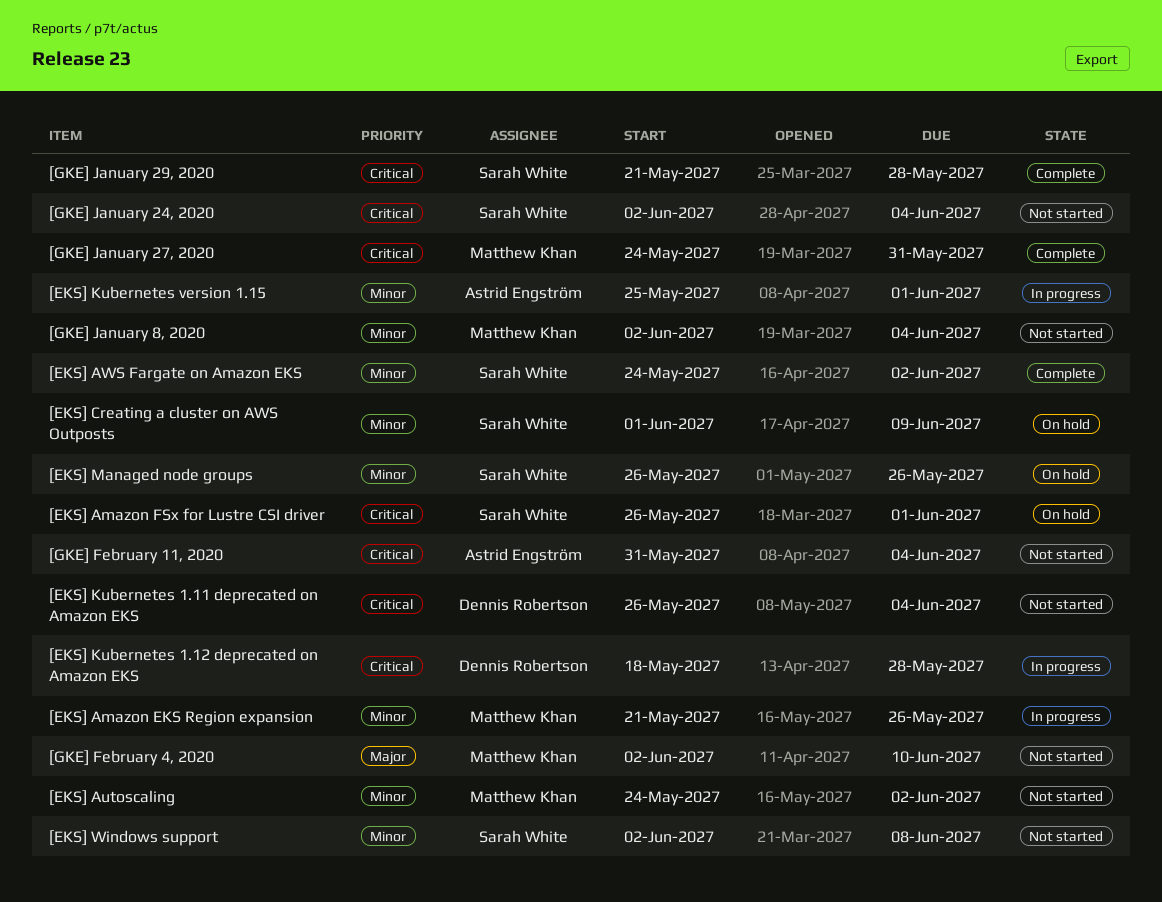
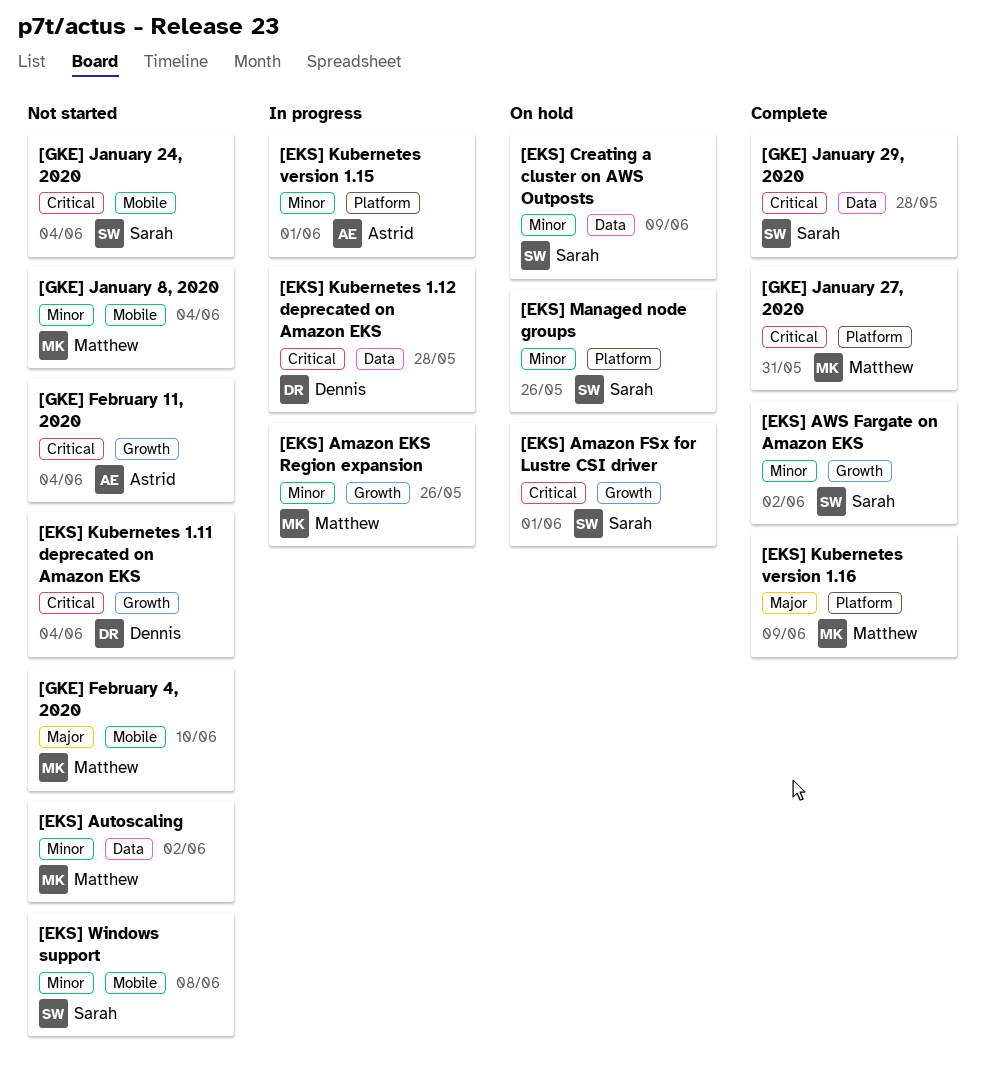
[EKS] Kubernetes version 1.16: none -> present

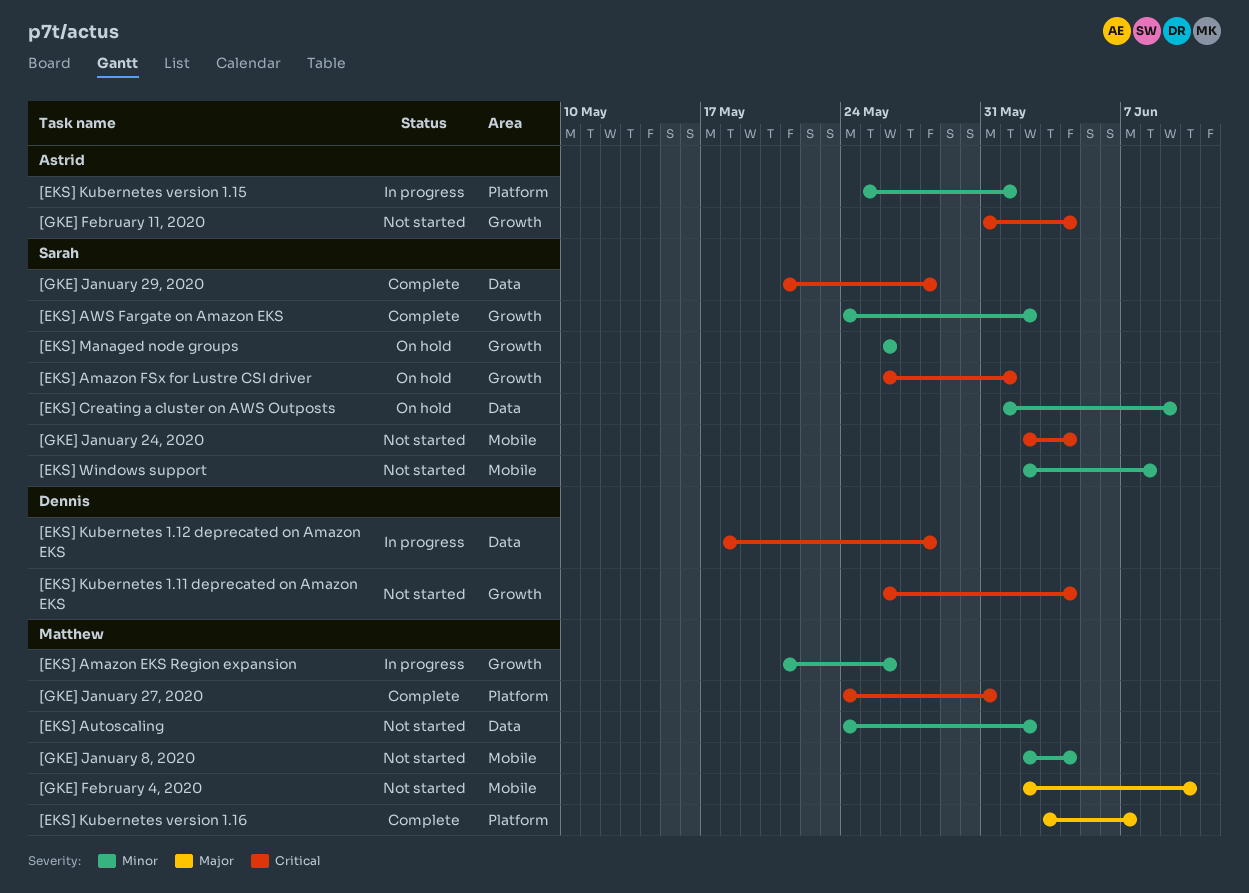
[EKS] Kubernetes version 1.16, due: Jun 9 -> Jun 7
[EKS] Managed node groups, label: Platform -> Growth

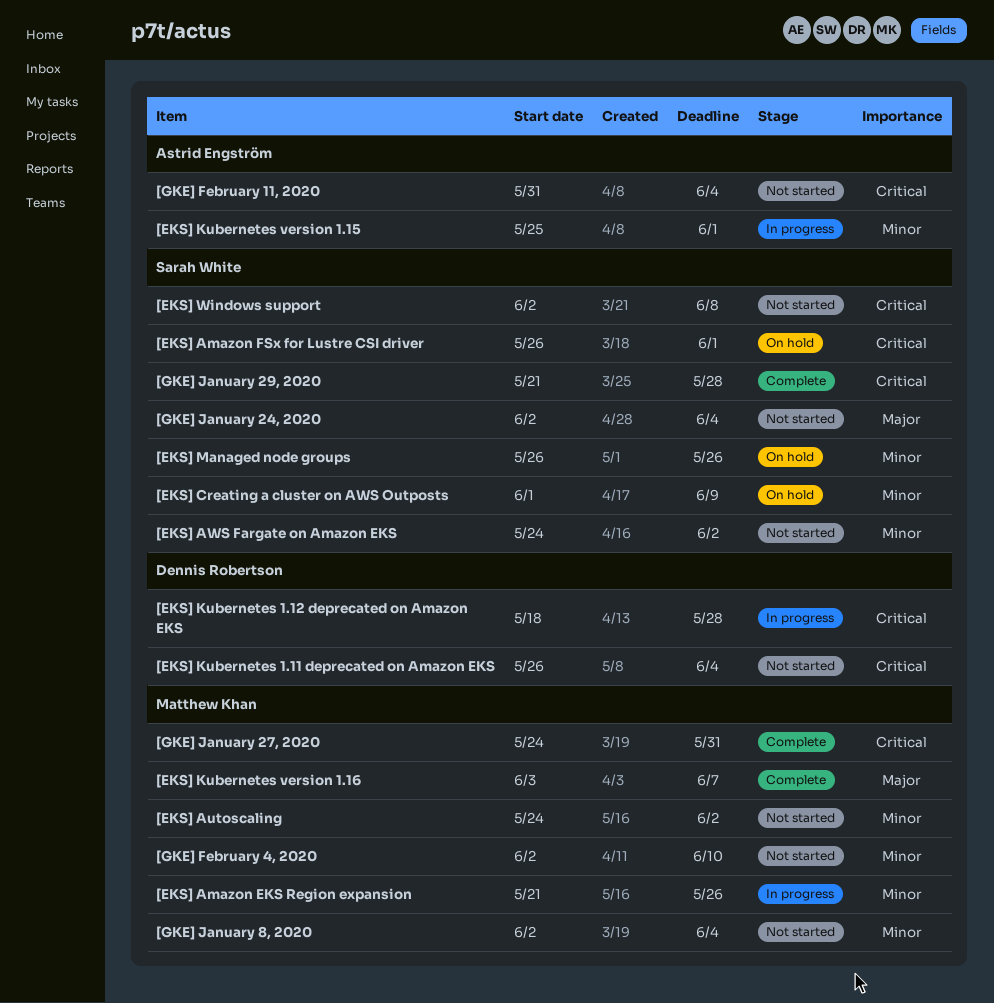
[EKS] AWS Fargate on Amazon EKS, status: Complete -> Not started
[EKS] Windows support, priority: Minor -> Critical
[GKE] February 4, 2020, priority: Major -> Minor
[GKE] January 24, 2020, priority: Critical -> Major

